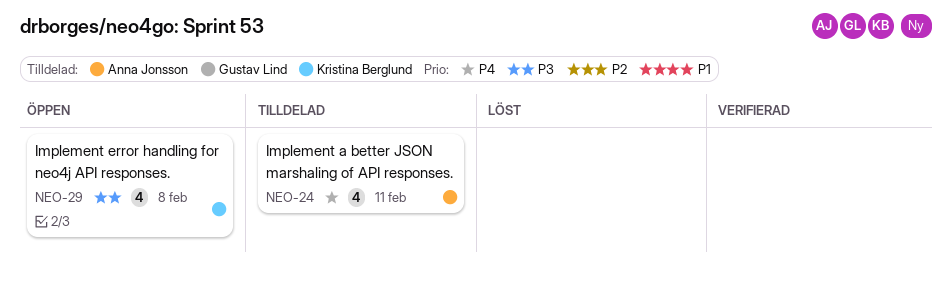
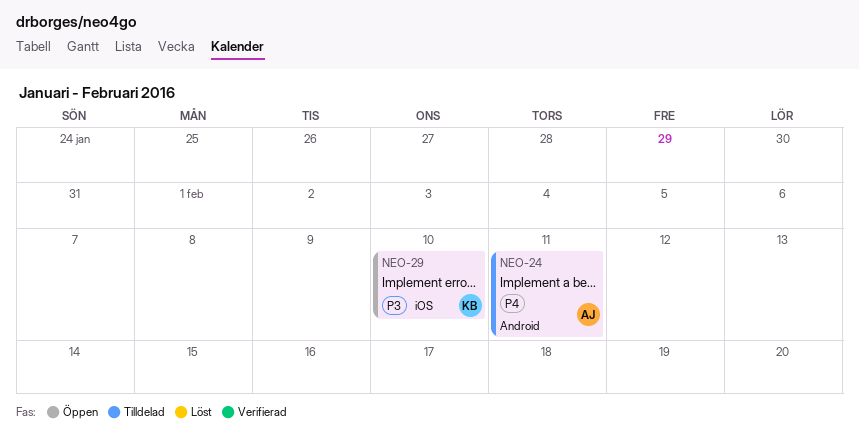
NEO-29, due: Feb 8 -> Feb 10

